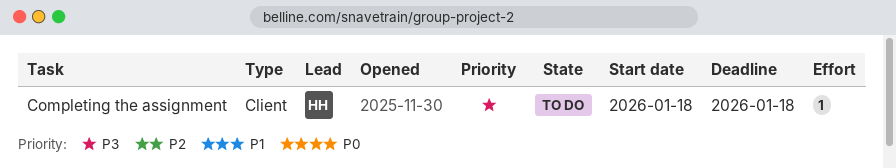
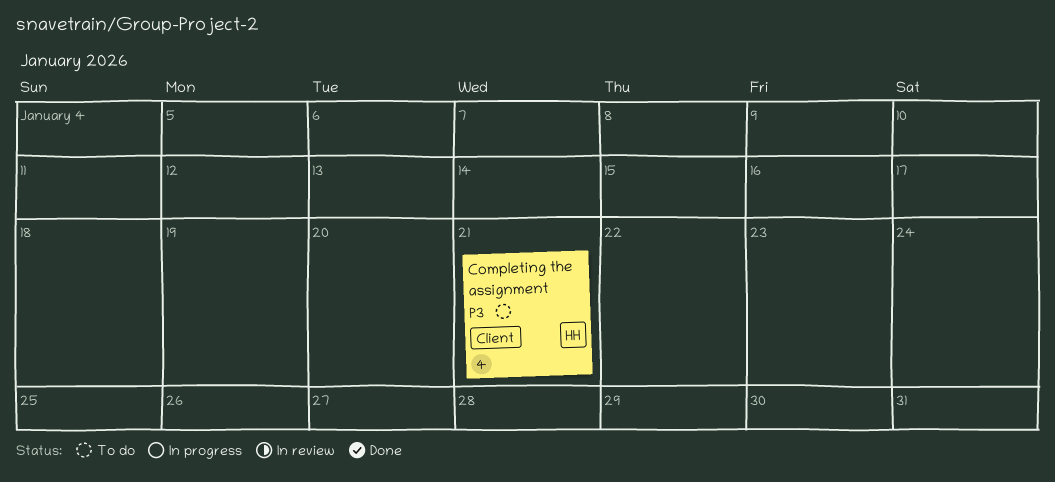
Completing the assignment, estimate: 1 -> 4
Completing the assignment, due: Jan 18 -> Jan 21

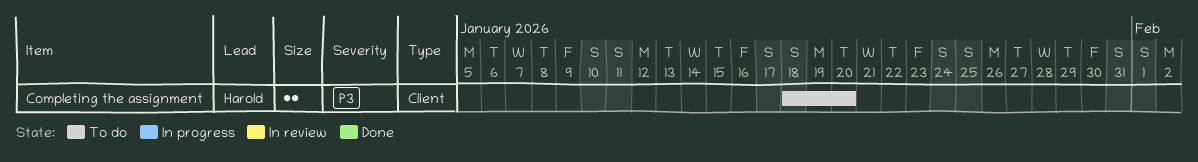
Completing the assignment, estimate: 4 -> 2
Completing the assignment, due: Jan 21 -> Jan 20

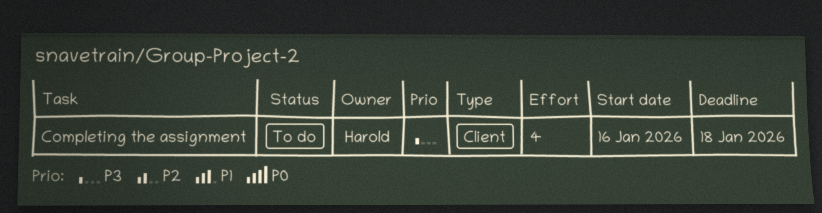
Completing the assignment, estimate: 2 -> 4
Completing the assignment, start: Jan 18 -> Jan 16
Completing the assignment, due: Jan 20 -> Jan 18

